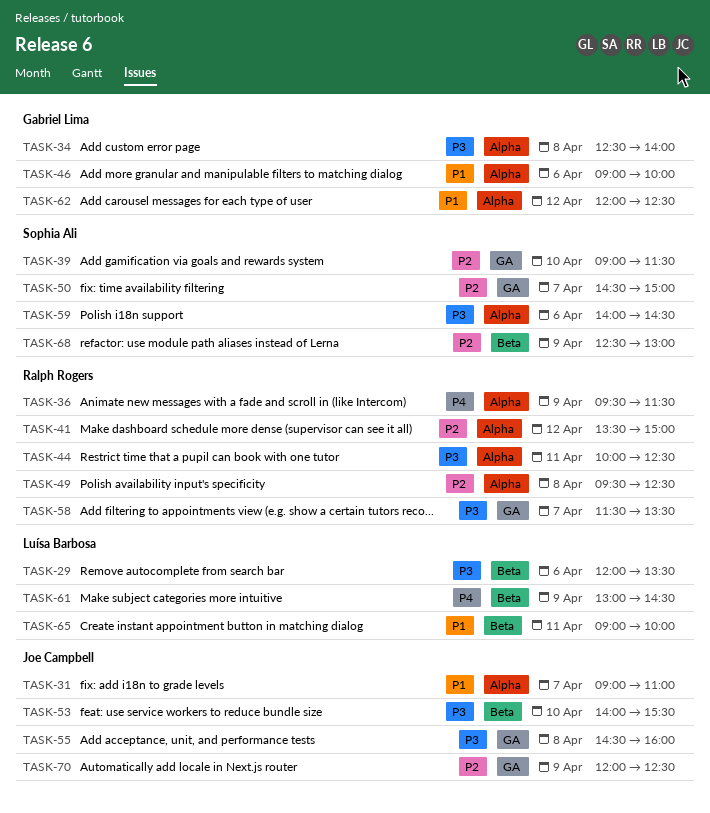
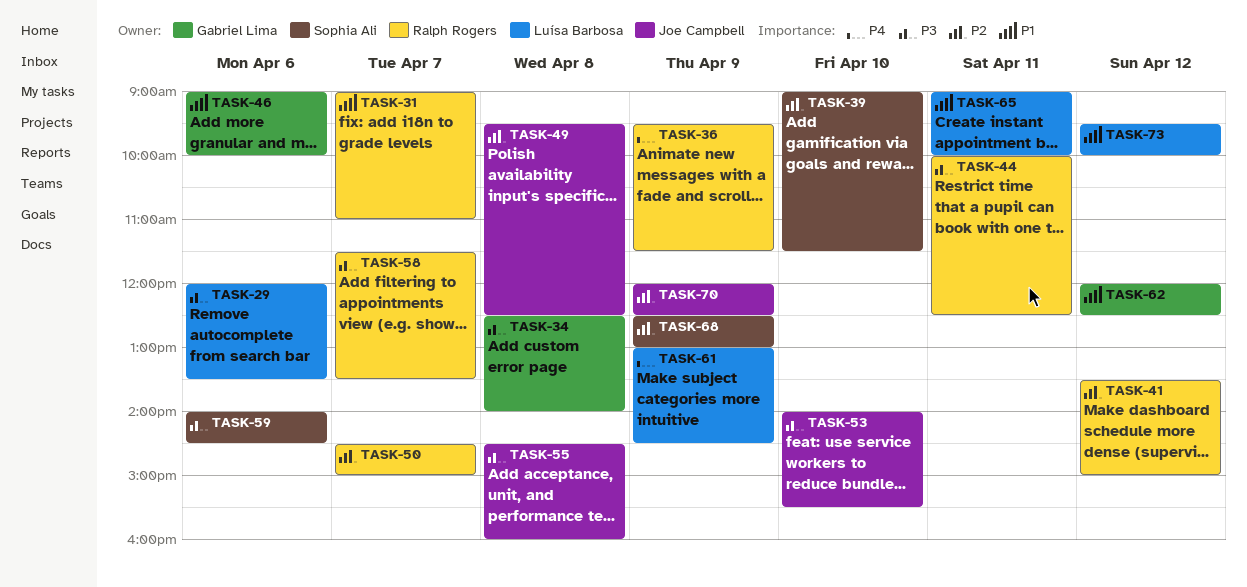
TASK-31, owner: Joe Campbell -> Ralph Rogers
TASK-49, owner: Ralph Rogers -> Joe Campbell
TASK-50, owner: Sophia Ali -> Ralph Rogers
TASK-73: none -> present

